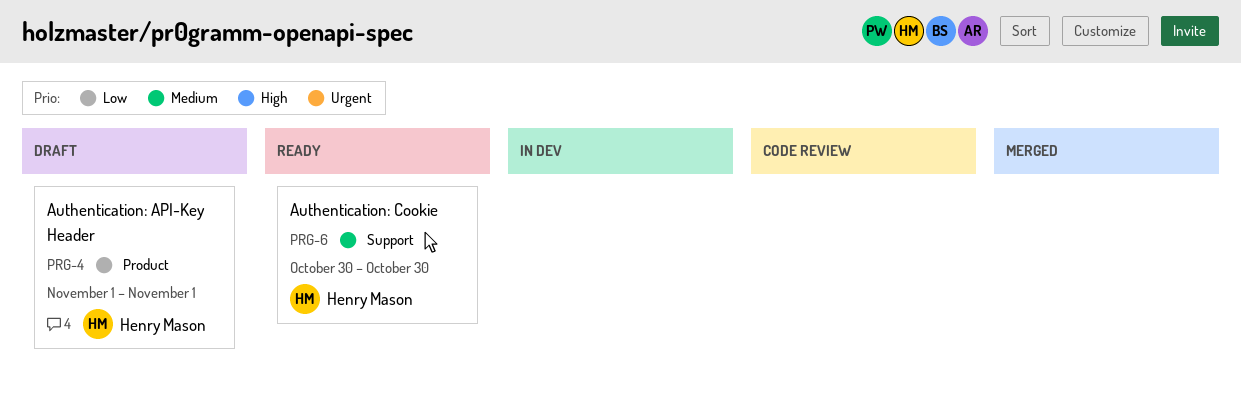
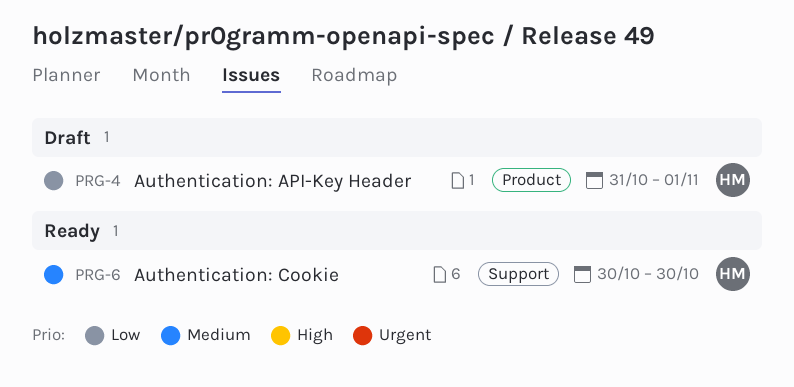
PRG-4, start: Nov 1 -> Oct 31

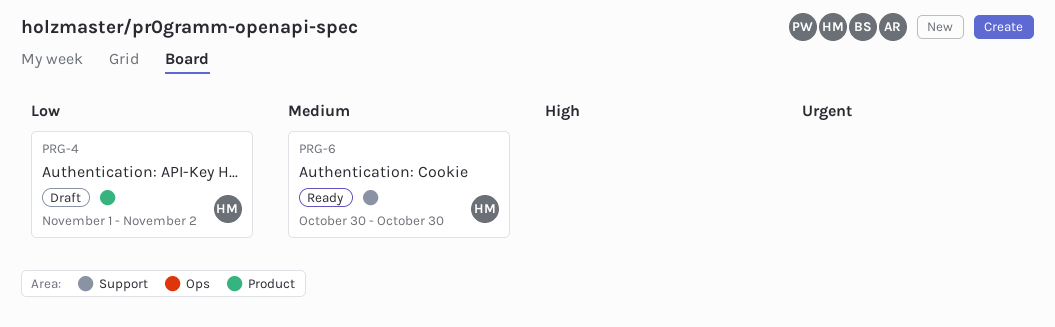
PRG-4, start: Oct 31 -> Nov 1
PRG-4, due: Nov 1 -> Nov 2

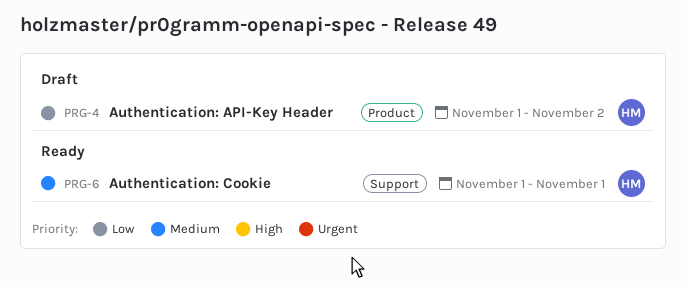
PRG-6, start: Oct 30 -> Nov 1
PRG-6, due: Oct 30 -> Nov 1

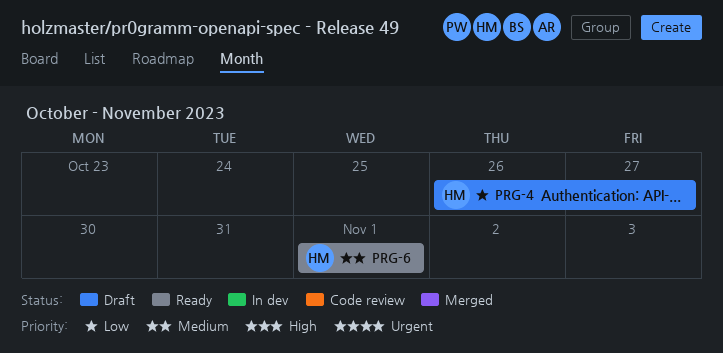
PRG-4, start: Nov 1 -> Oct 26
PRG-4, due: Nov 2 -> Oct 27

